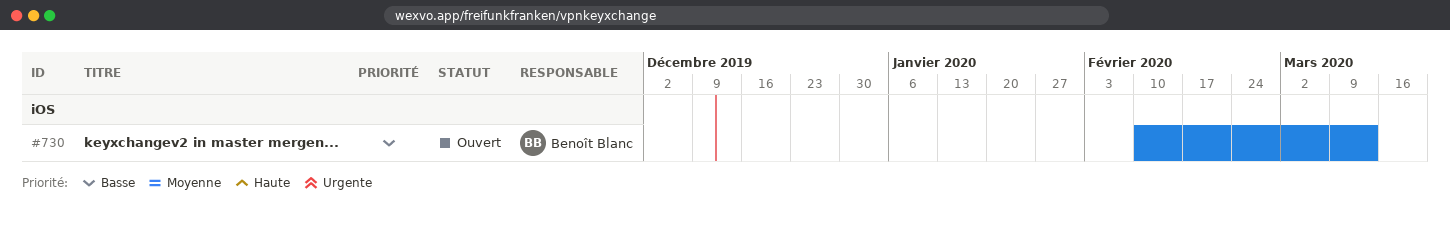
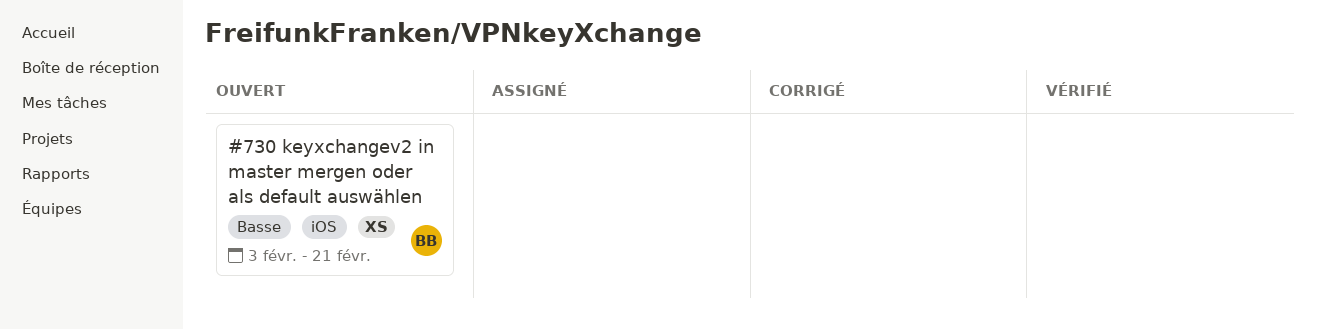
#730, start: Feb 10 -> Feb 3
#730, due: Mar 13 -> Feb 21

